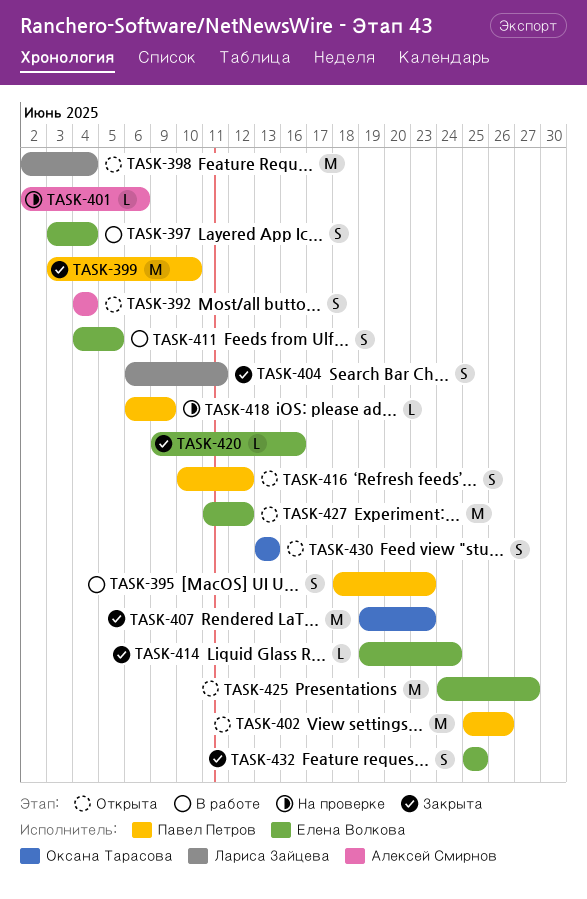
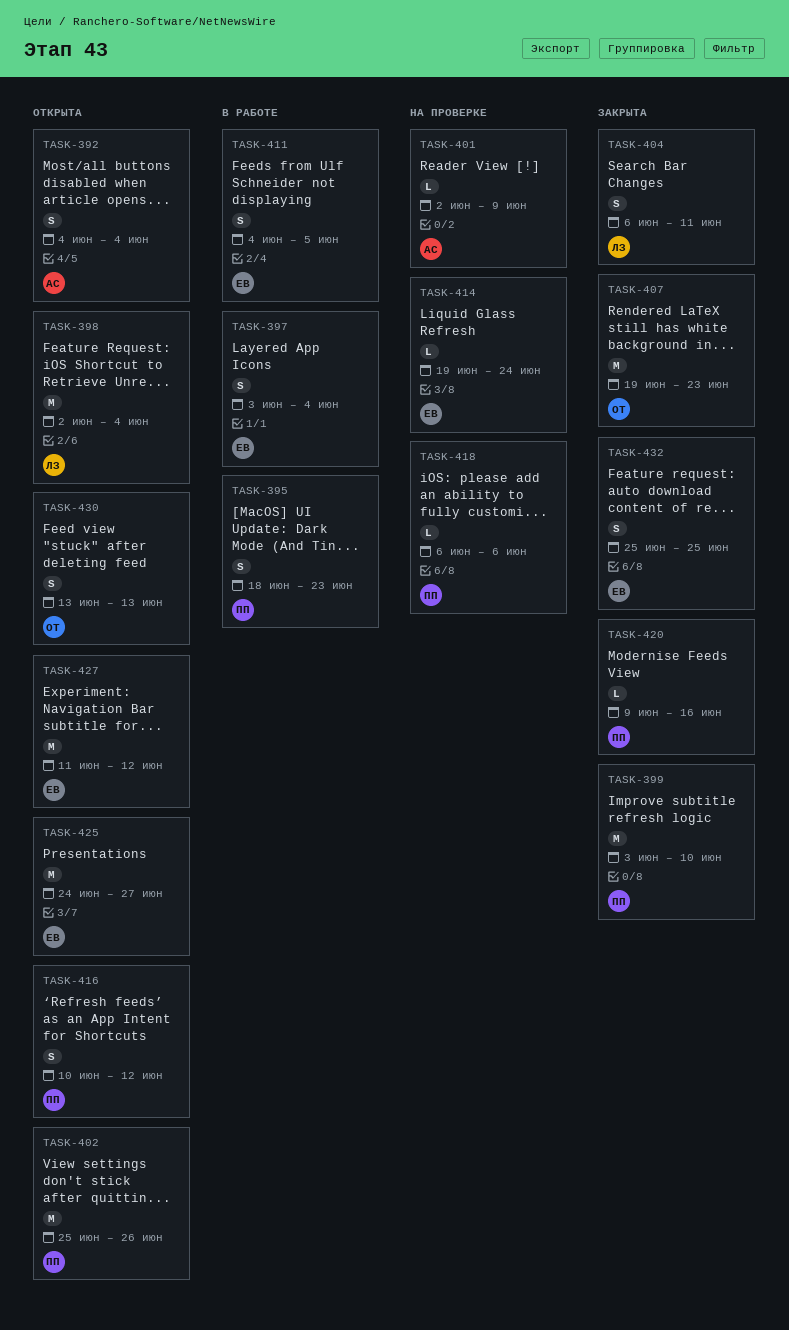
TASK-401, due: Jun 6 -> Jun 9
TASK-414, status: Закрыта -> На проверке
TASK-418, due: Jun 9 -> Jun 6
TASK-420, owner: Елена Волкова -> Павел Петров

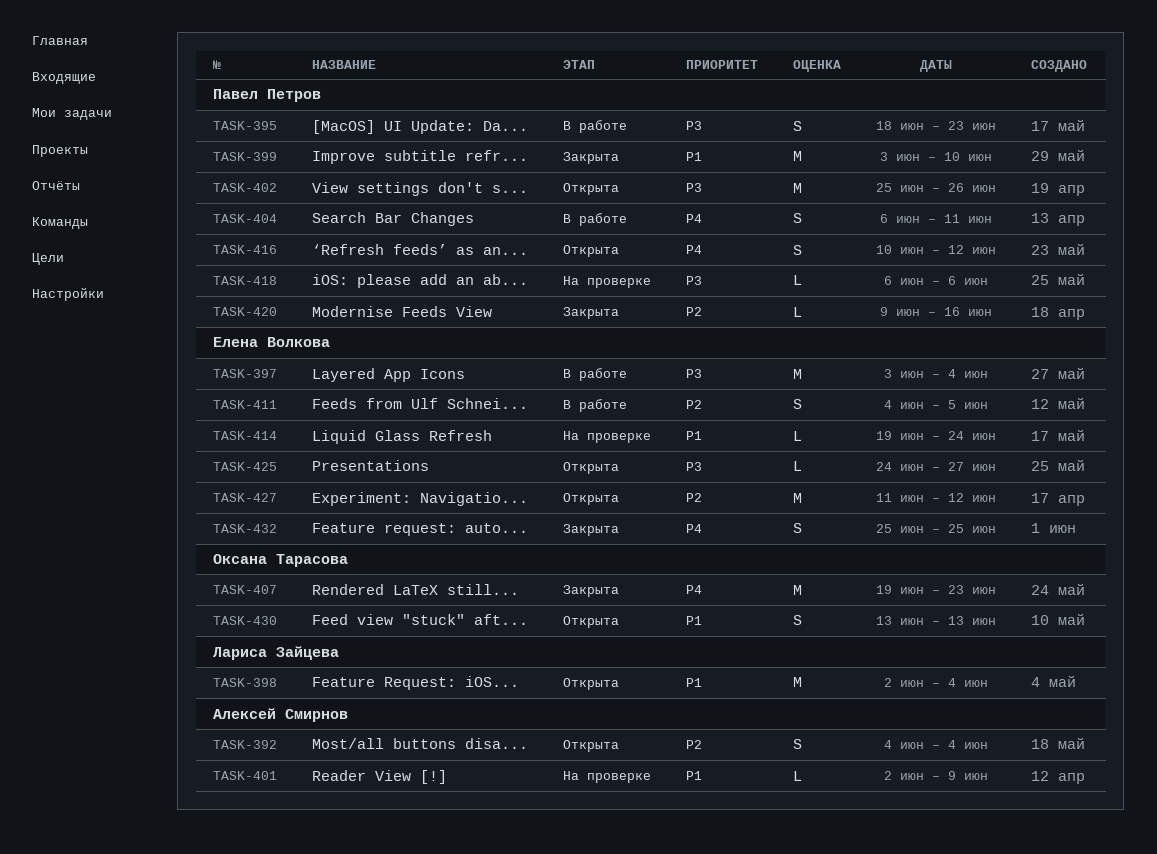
TASK-397, estimate: S -> M
TASK-404, status: Закрыта -> В работе
TASK-404, owner: Лариса Зайцева -> Павел Петров
TASK-425, estimate: M -> L

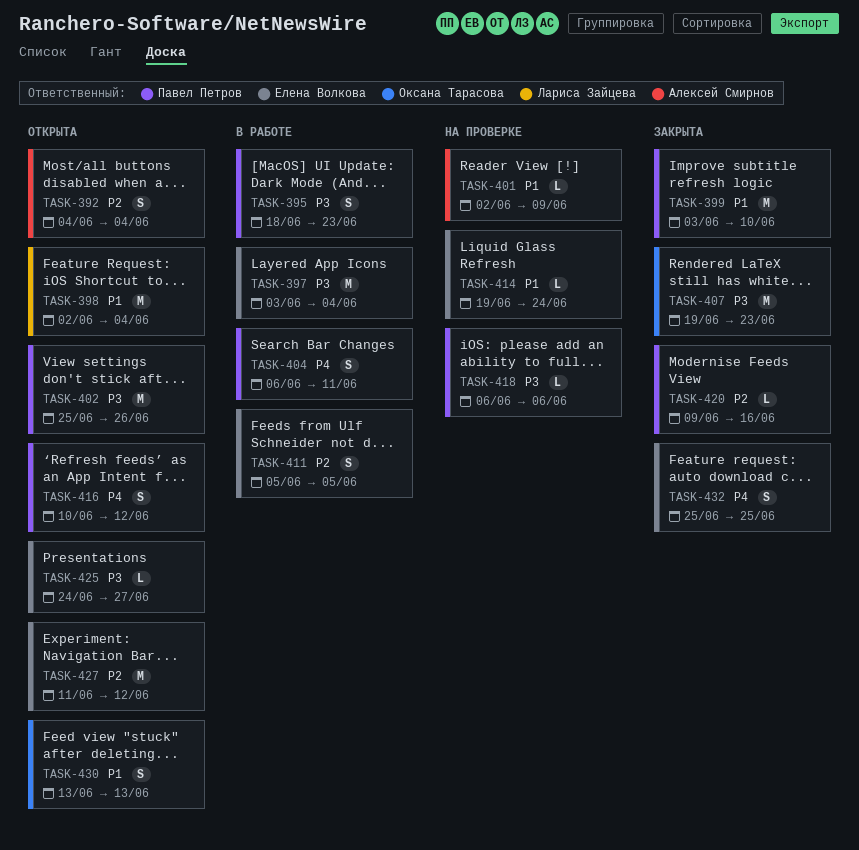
TASK-407, priority: P4 -> P3
TASK-411, start: Jun 4 -> Jun 5

